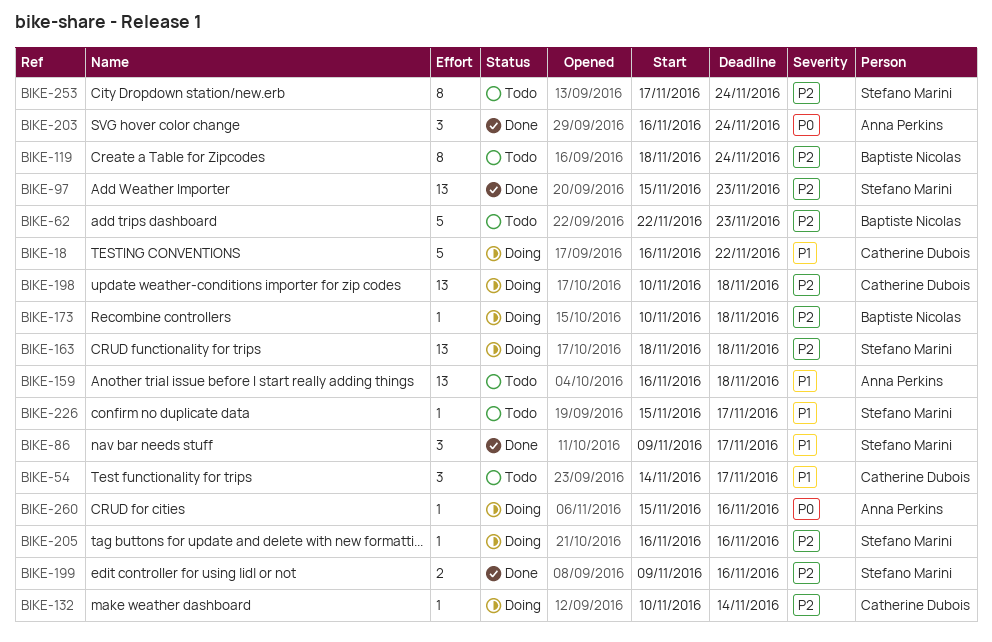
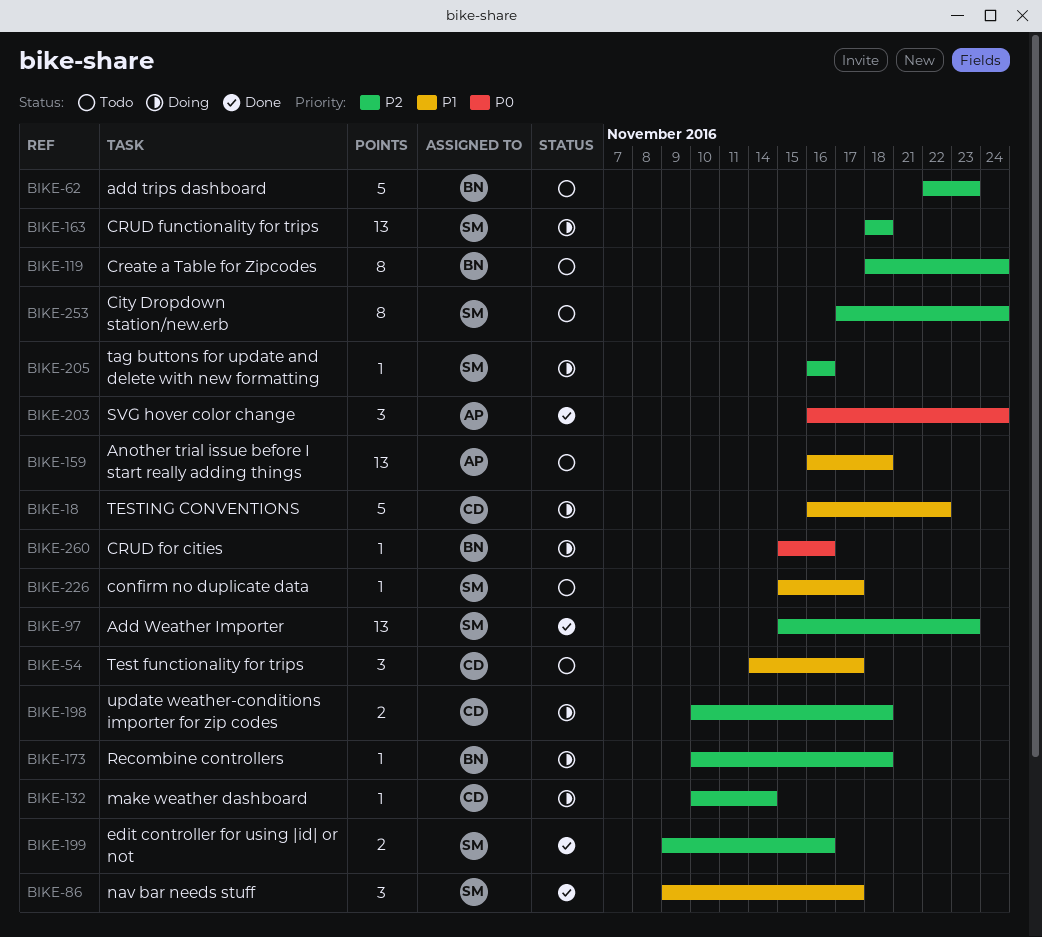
BIKE-198, estimate: 13 -> 2
BIKE-260, owner: Anna Perkins -> Baptiste Nicolas

